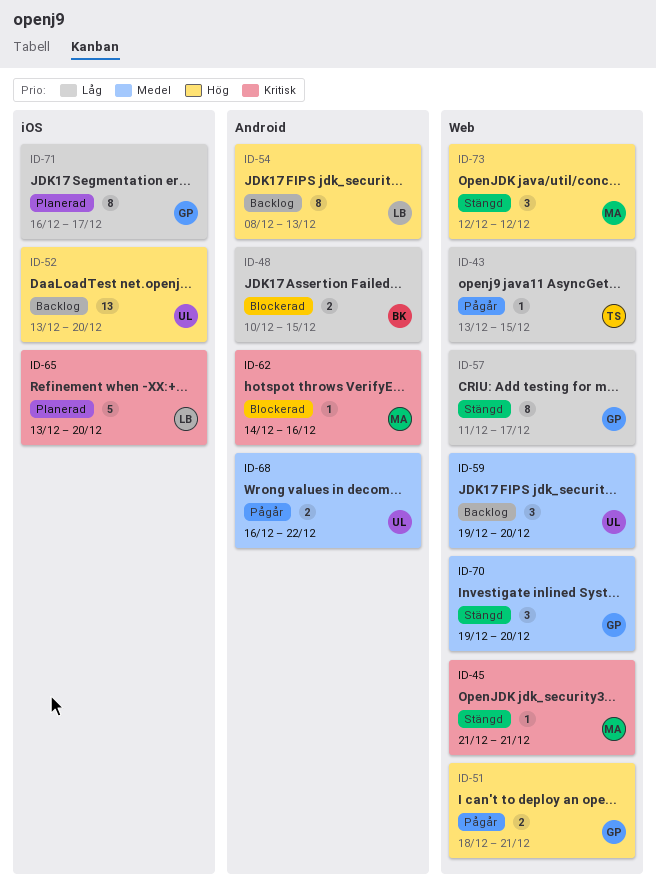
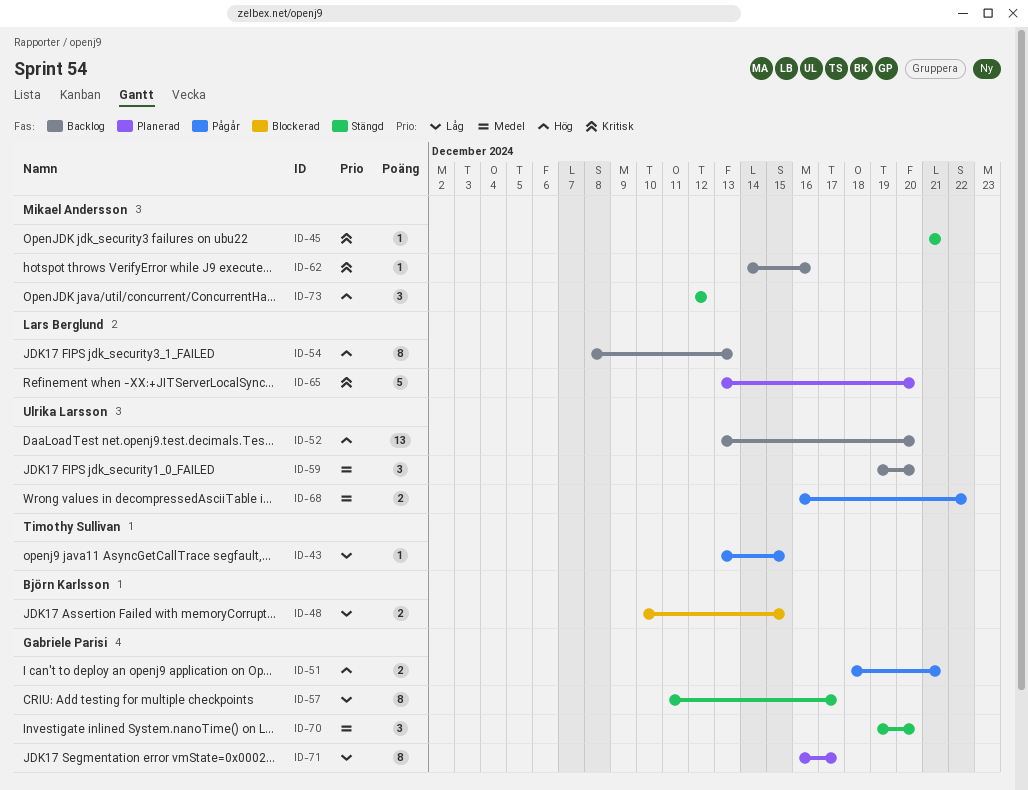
ID-62, status: Blockerad -> Backlog

